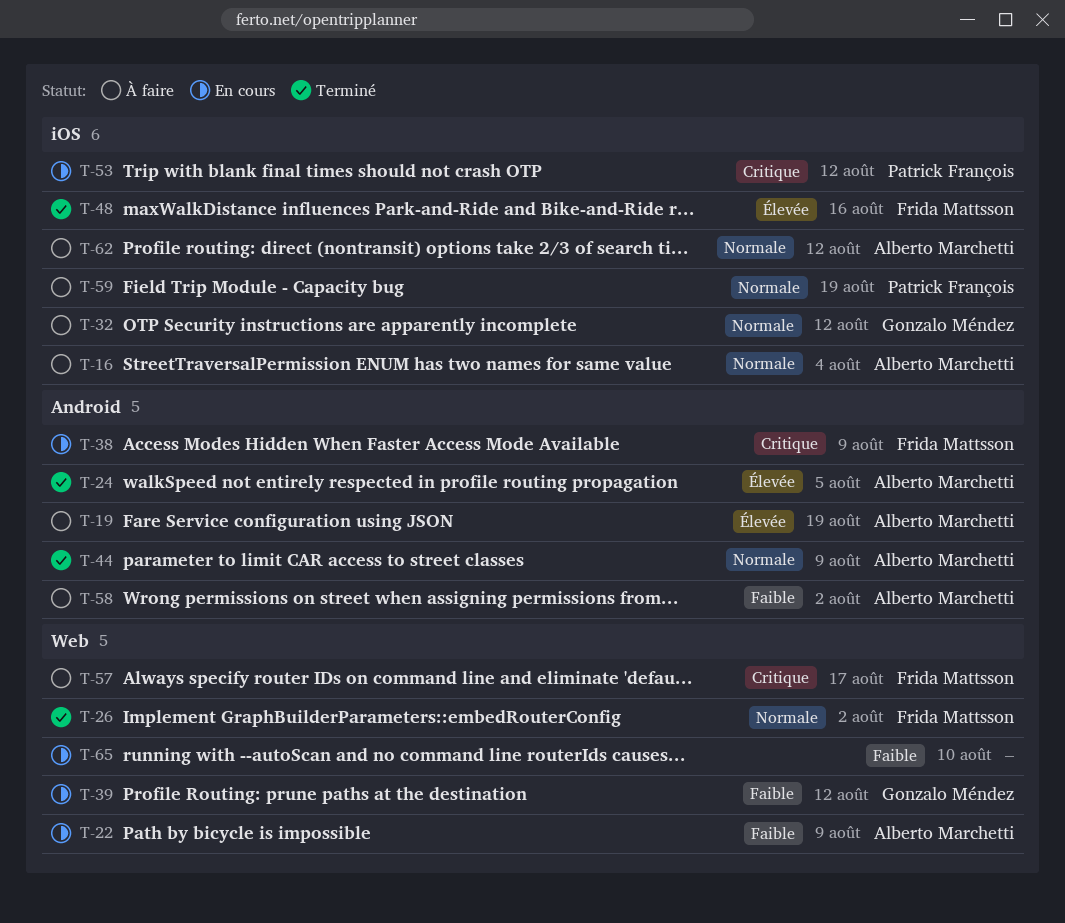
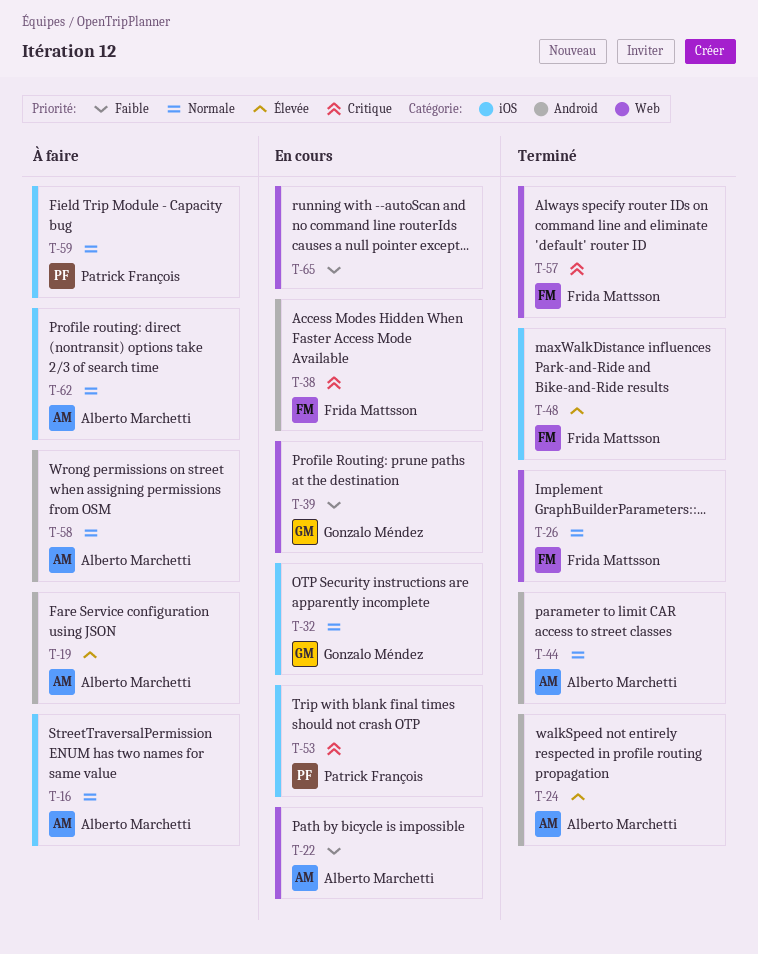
T-32, status: À faire -> En cours
T-57, status: À faire -> Terminé
T-58, priority: Faible -> Normale

